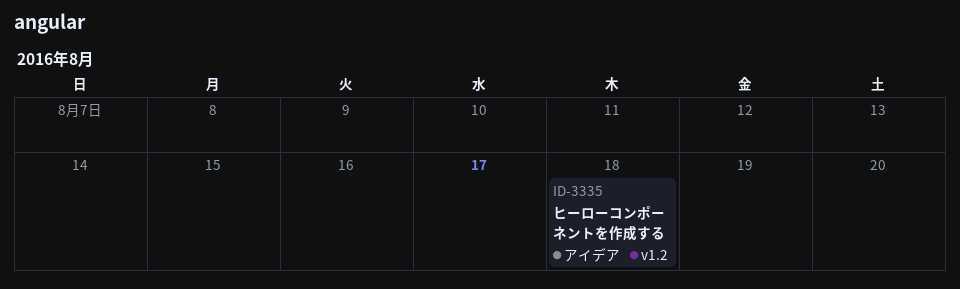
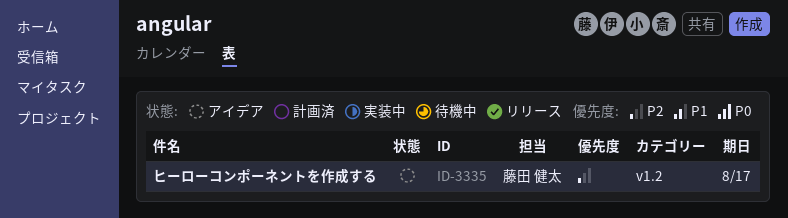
ID-3335, due: Aug 18 -> Aug 17

